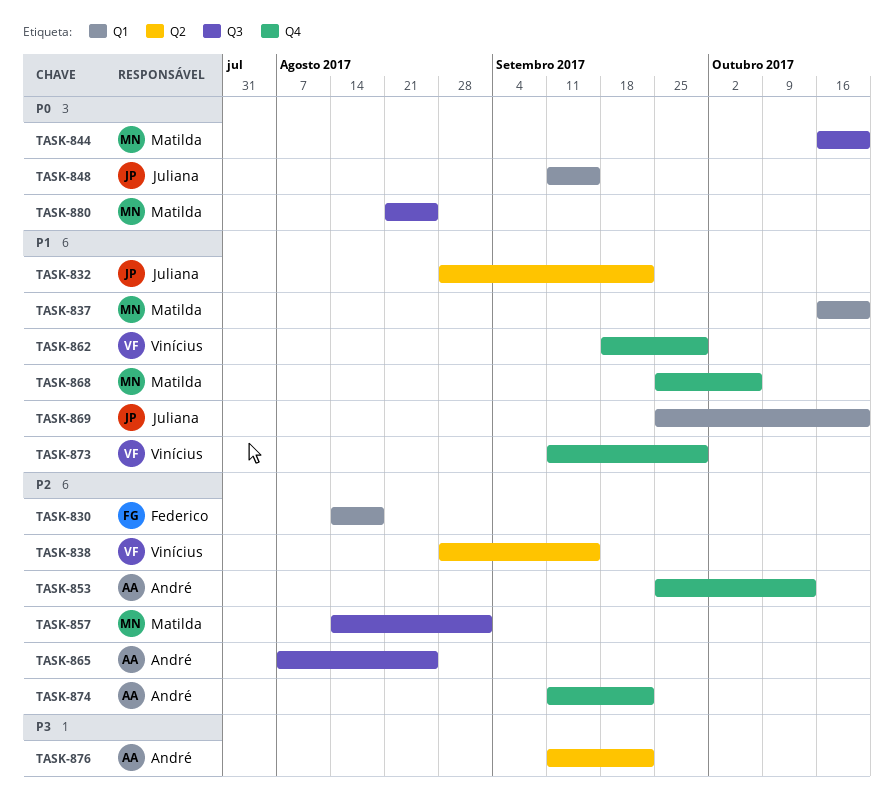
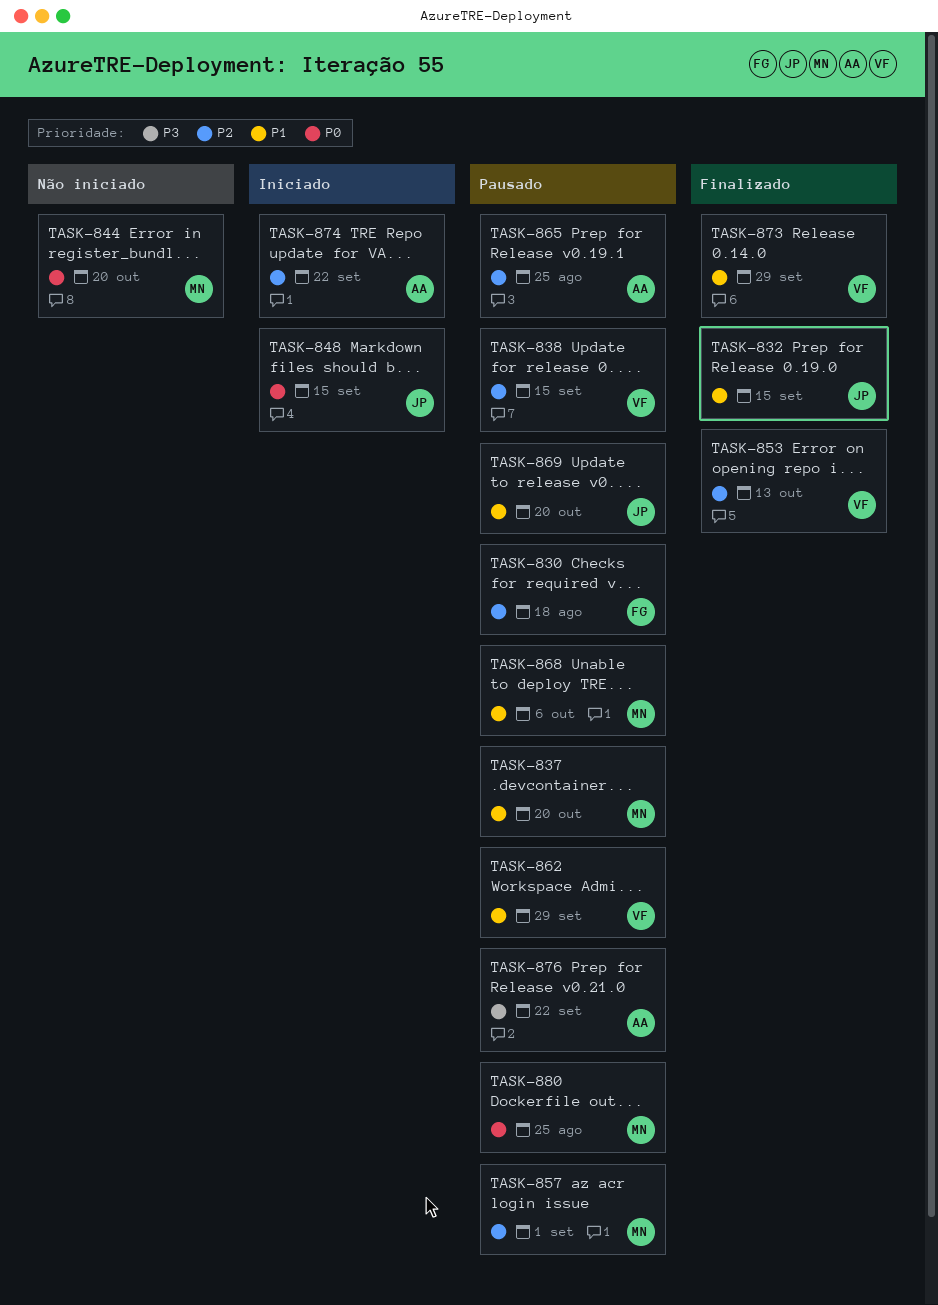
TASK-832, due: Sep 22 -> Sep 15
TASK-853, owner: André -> Vinícius

